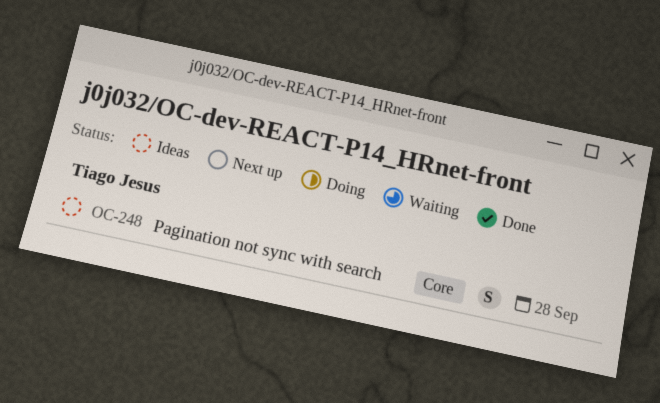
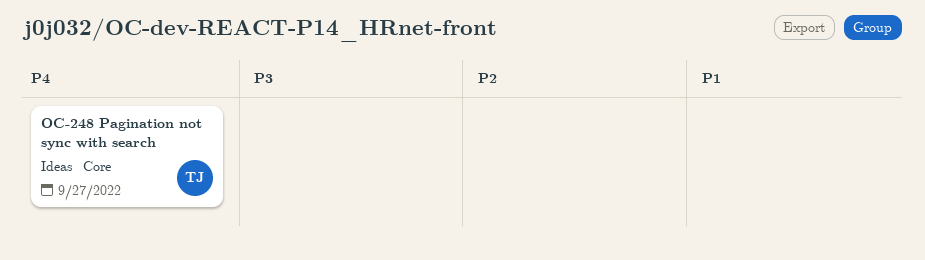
OC-248, due: Sep 28 -> Sep 27

